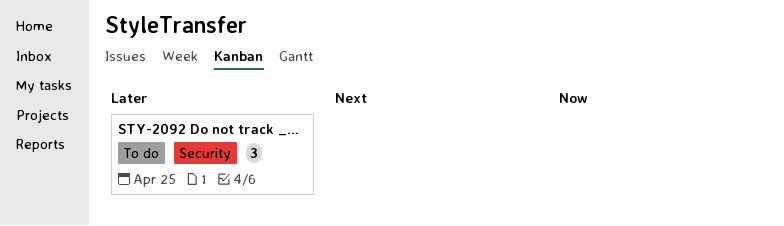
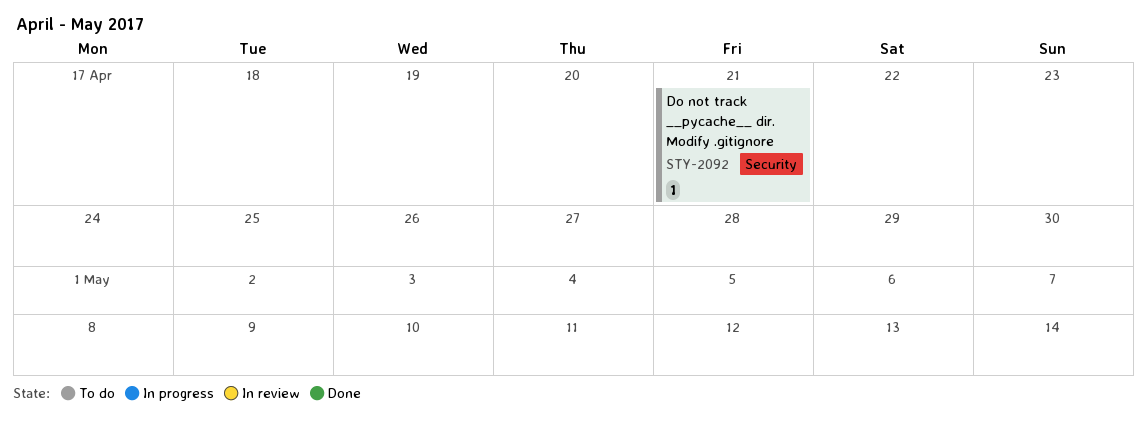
STY-2092, estimate: 3 -> 1
STY-2092, due: Apr 25 -> Apr 21

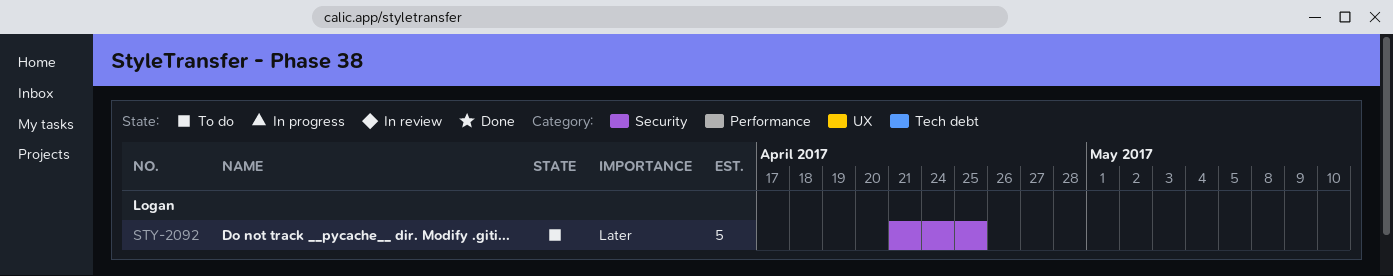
STY-2092, estimate: 1 -> 5
STY-2092, due: Apr 21 -> Apr 25

